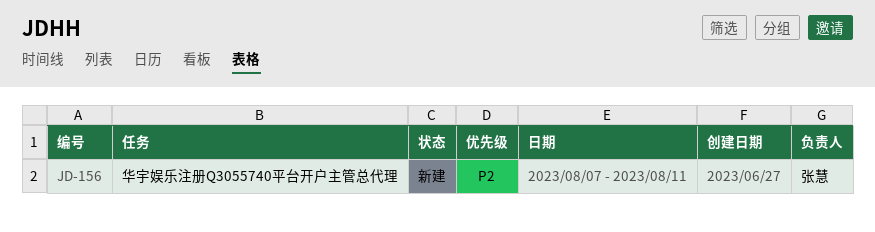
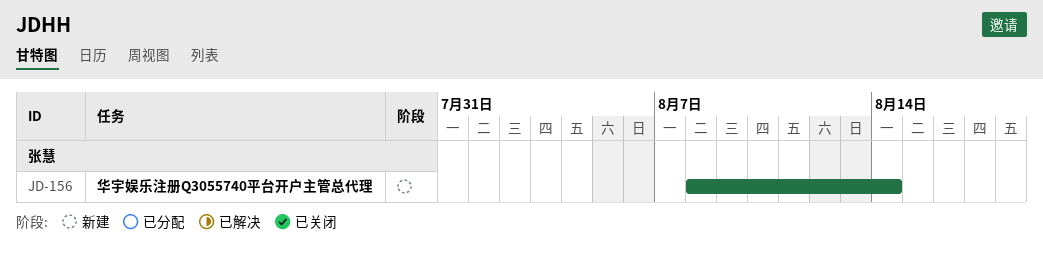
JD-156, start: Aug 7 -> Aug 8
JD-156, due: Aug 11 -> Aug 14

